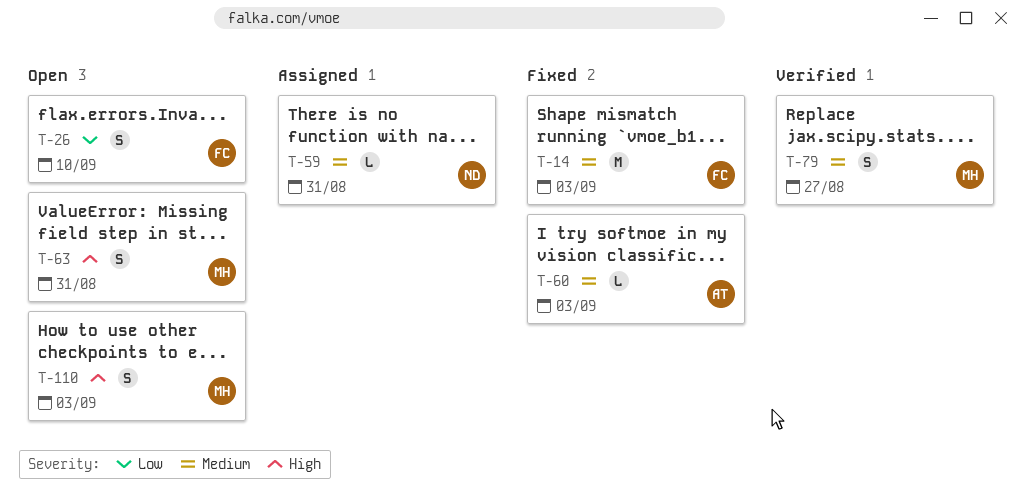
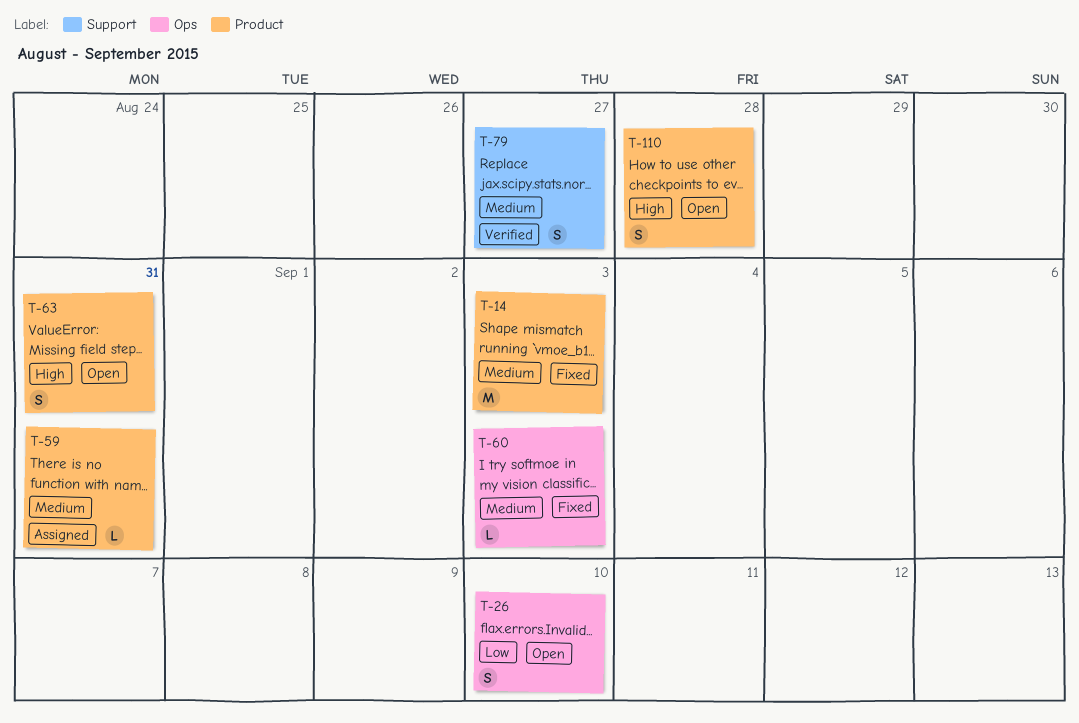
T-110, due: Sep 3 -> Aug 28

